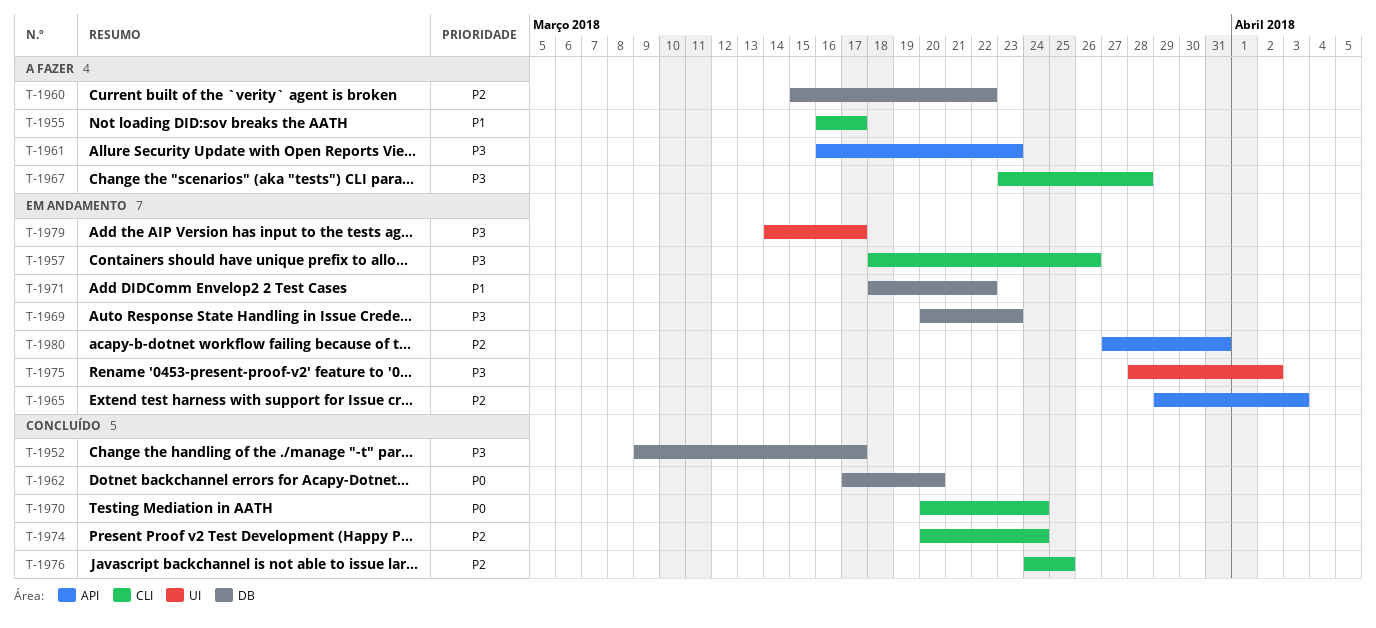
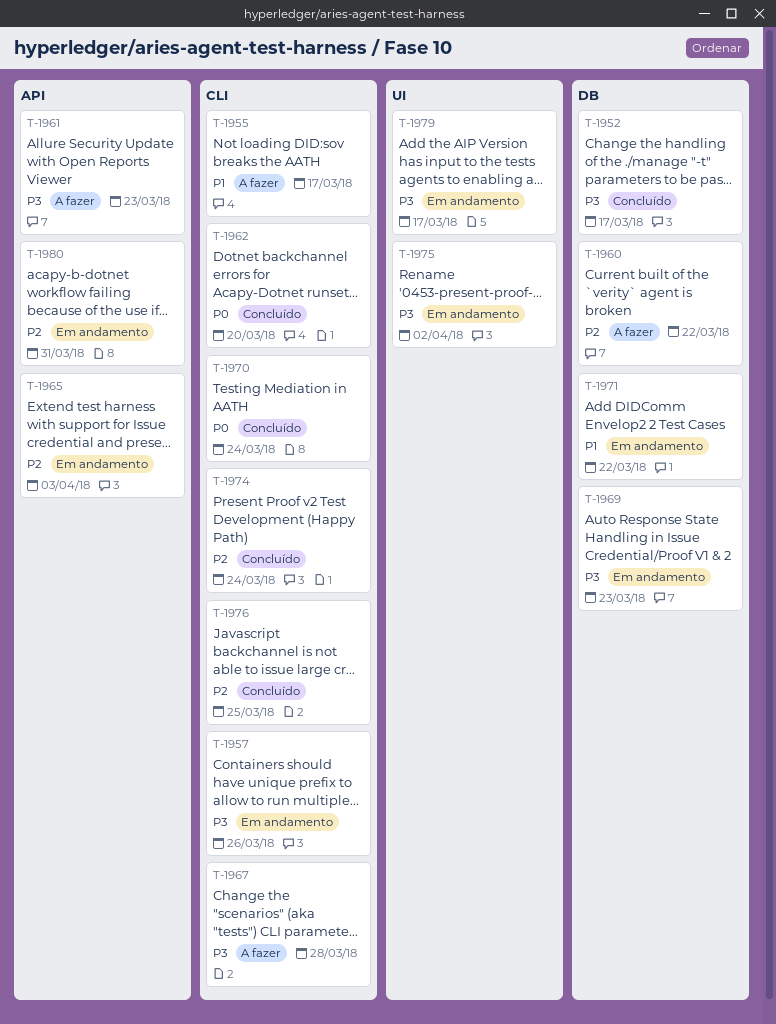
T-1962, label: DB -> CLI

